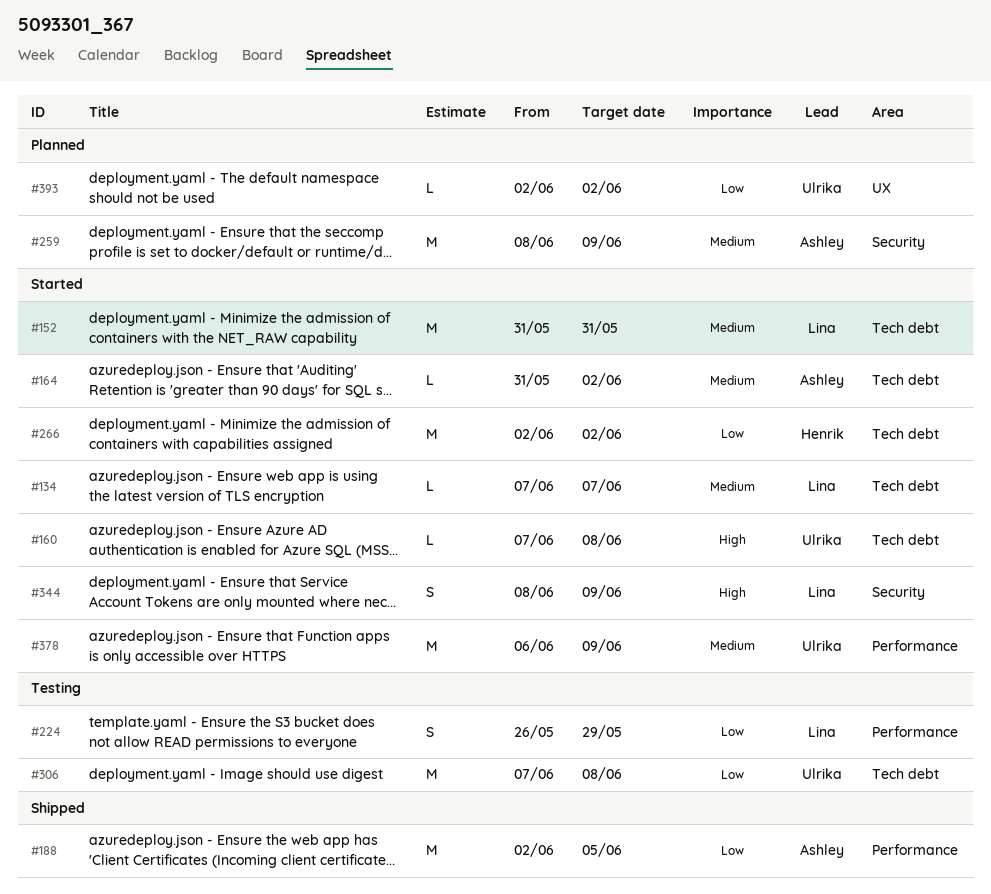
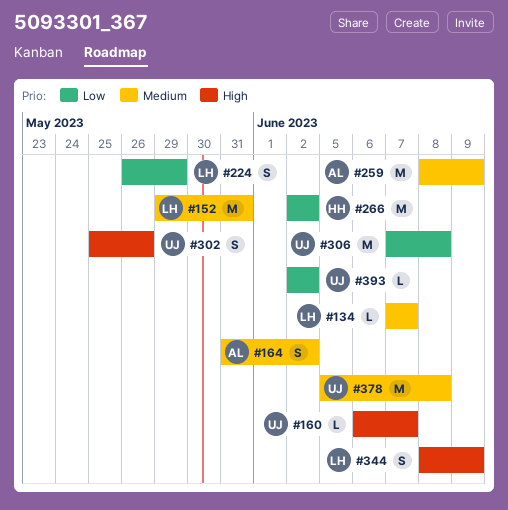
#152, start: May 31 -> May 29
#160, start: Jun 7 -> Jun 6
#160, due: Jun 8 -> Jun 7
#164, estimate: L -> S
#188: present -> none
#302: none -> present
#378, start: Jun 6 -> Jun 5
#378, due: Jun 9 -> Jun 8

